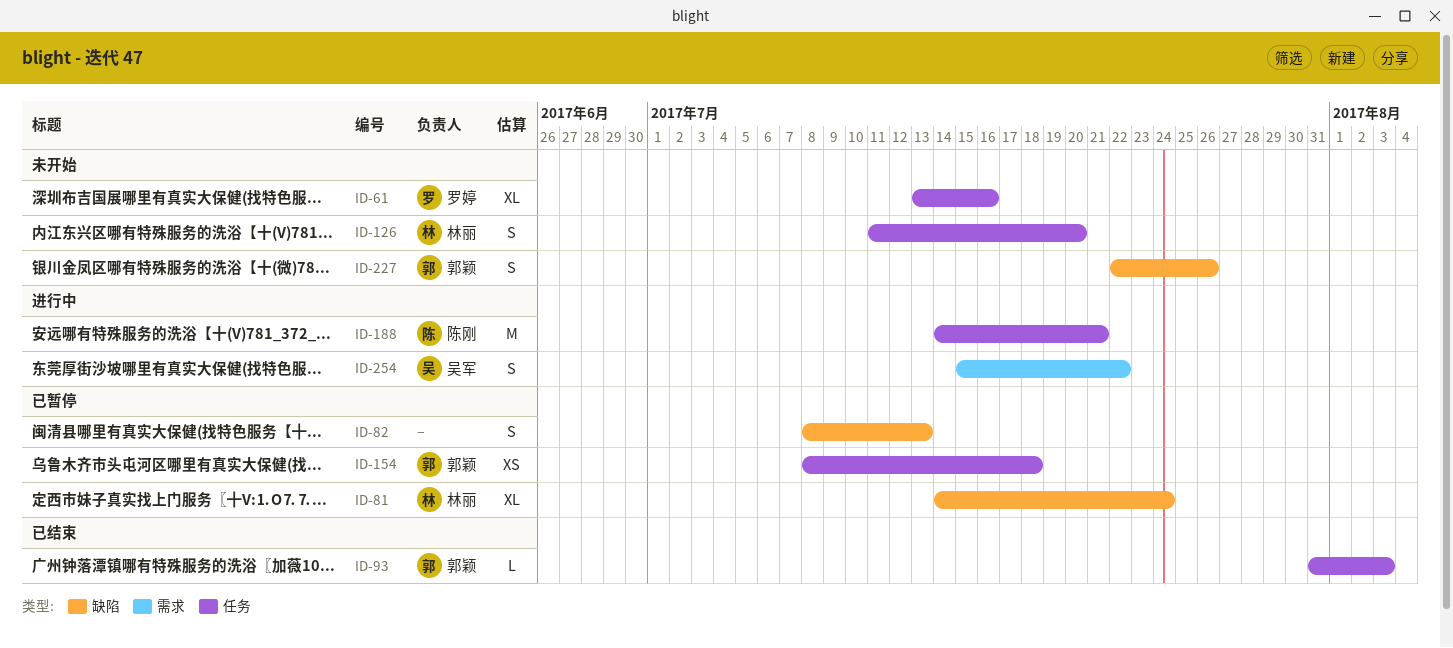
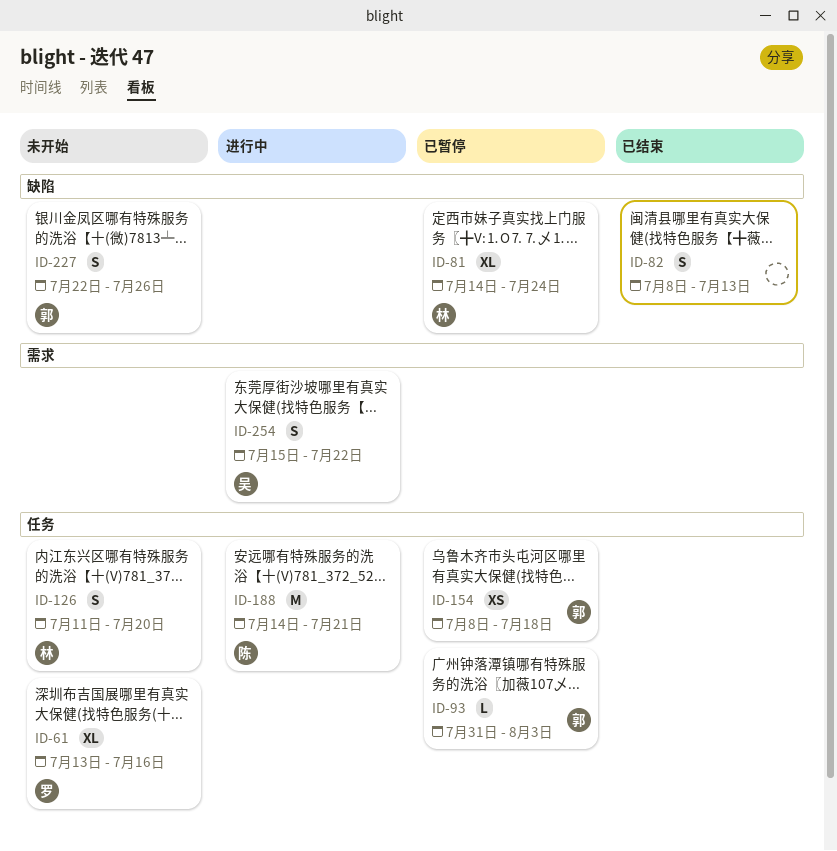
ID-82, status: 已暂停 -> 已结束
ID-93, status: 已结束 -> 已暂停

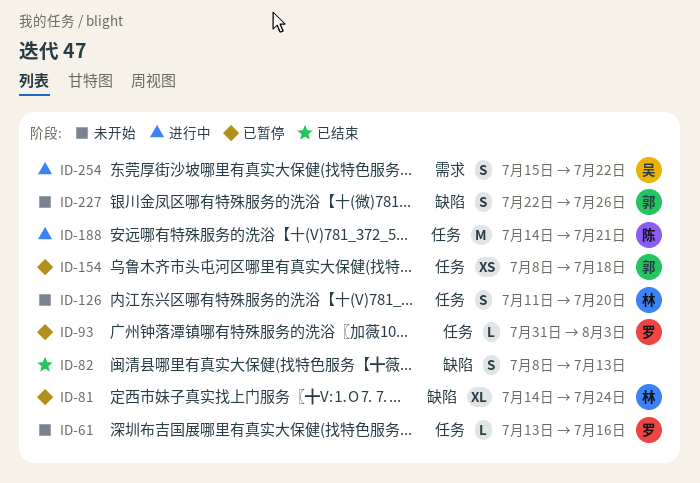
ID-61, estimate: XL -> L
ID-93, owner: 郭 -> 罗

